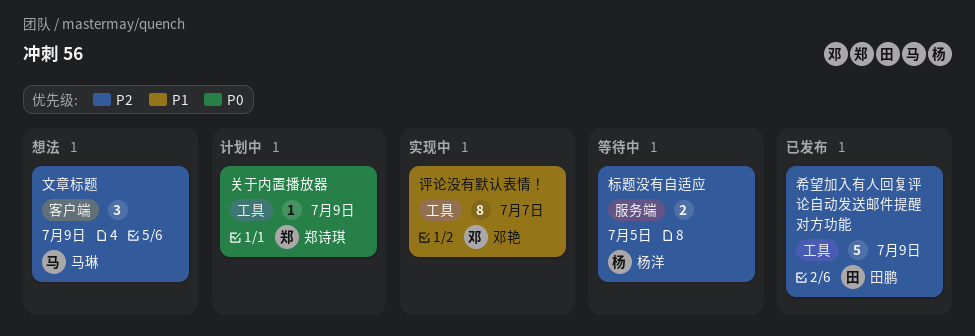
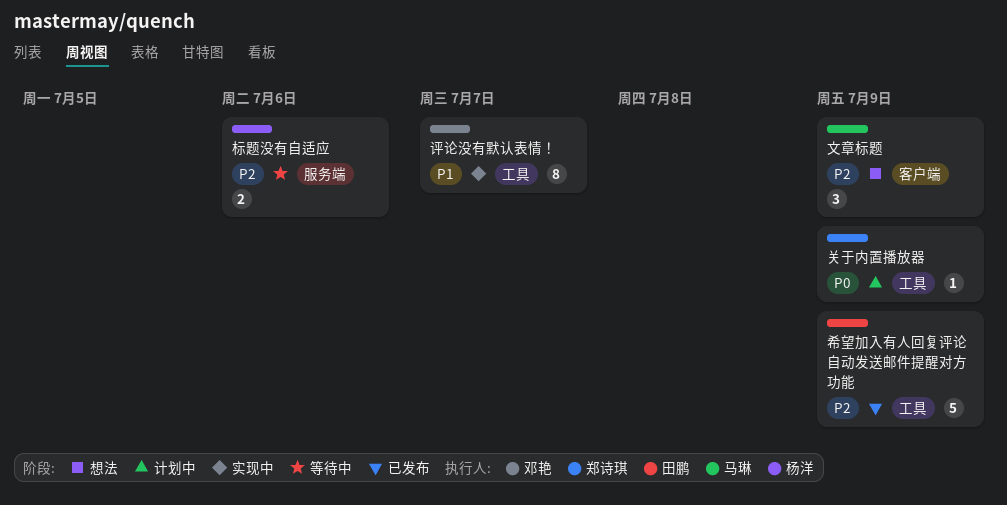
标题没有自适应, due: Jul 5 -> Jul 6

